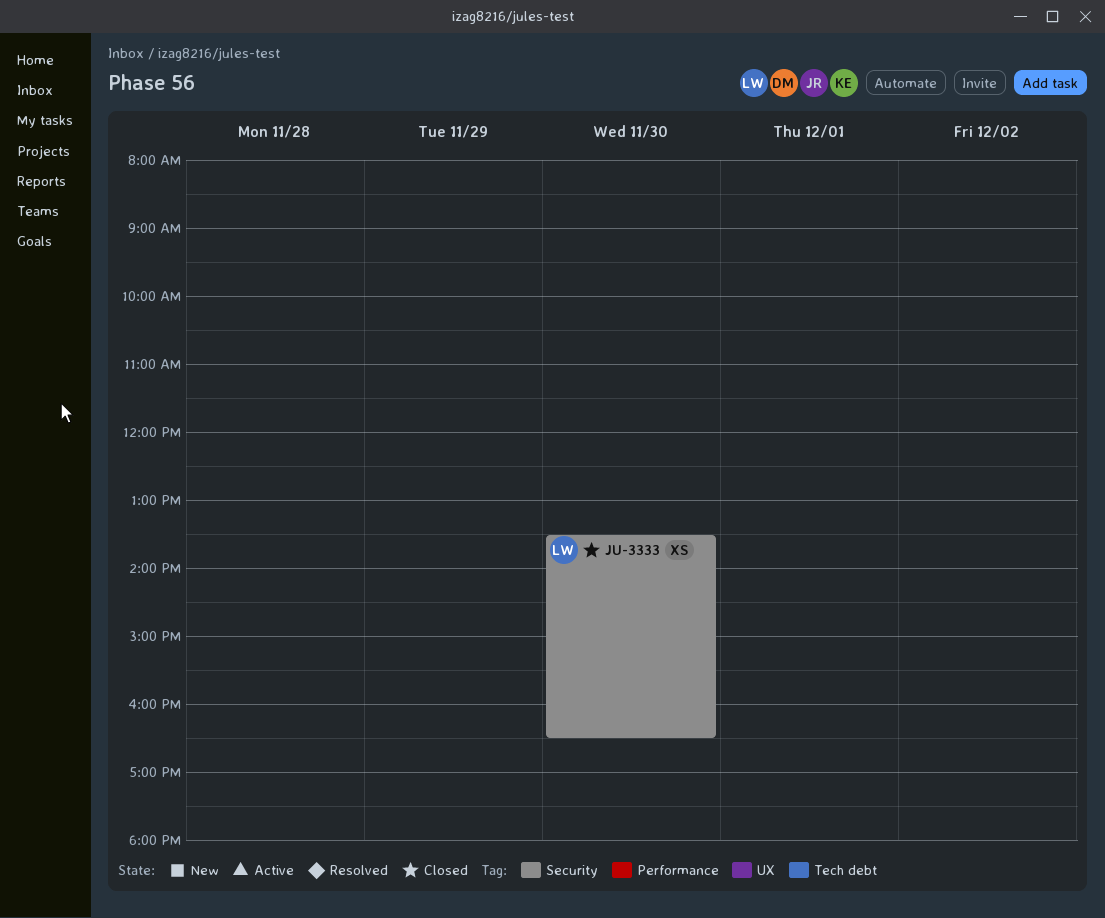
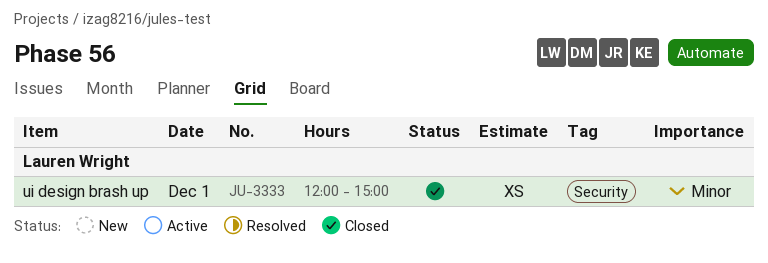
JU-3333, day: Nov 30 -> Dec 1
JU-3333, begins: 13:30 -> 12:00
JU-3333, ends: 16:30 -> 15:00

